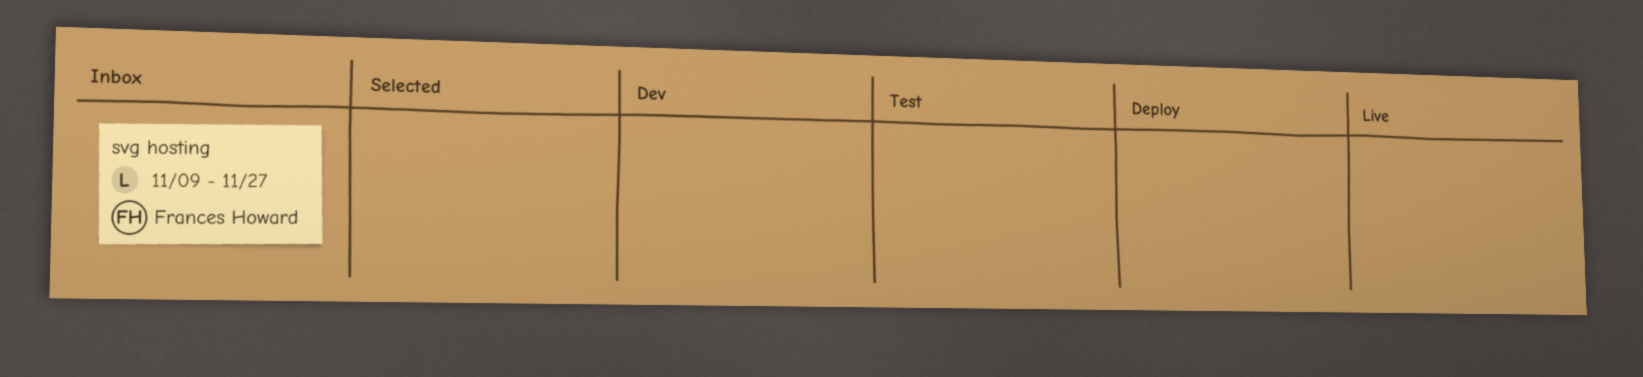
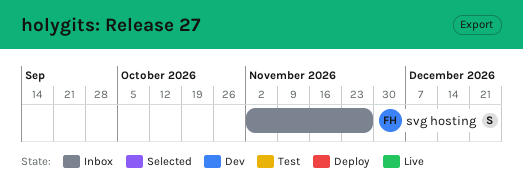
svg hosting, estimate: L -> S
svg hosting, start: Nov 9 -> Nov 2

